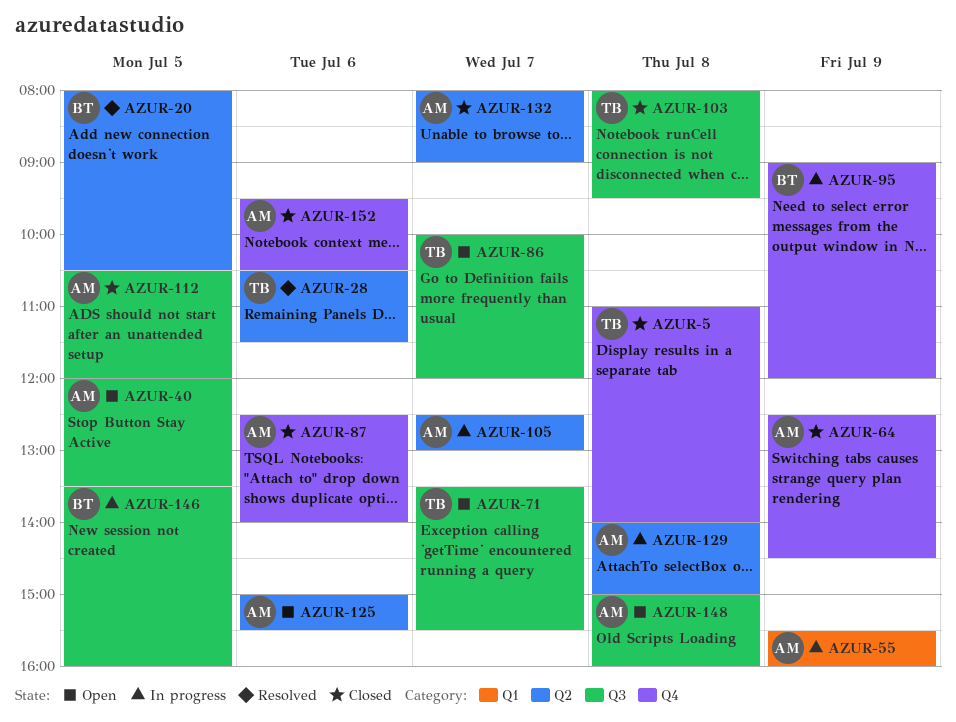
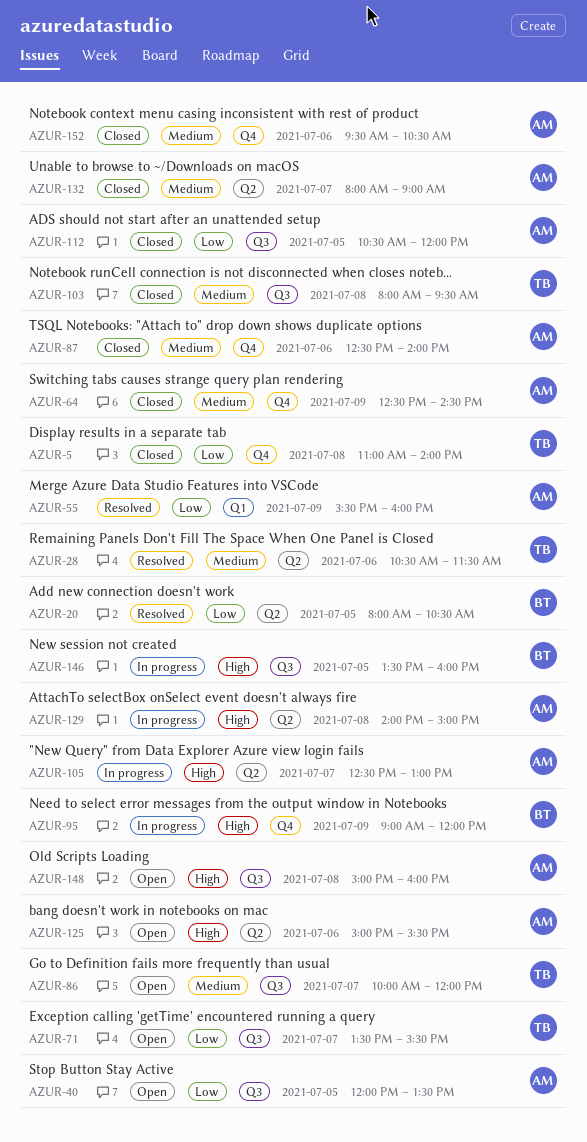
AZUR-55, status: In progress -> Resolved

